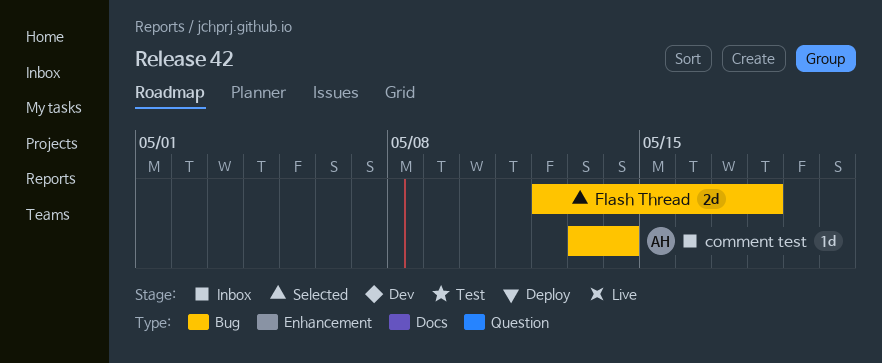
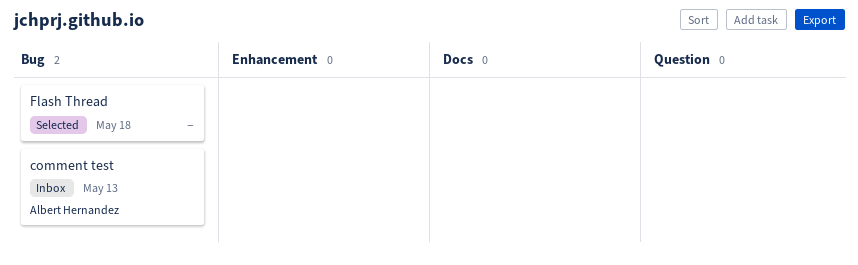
comment test, due: May 14 -> May 13

